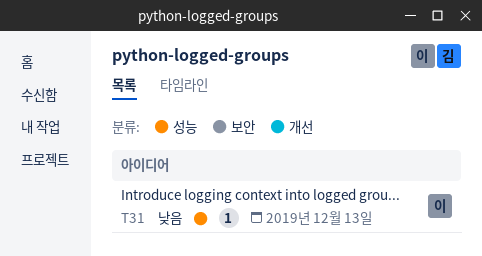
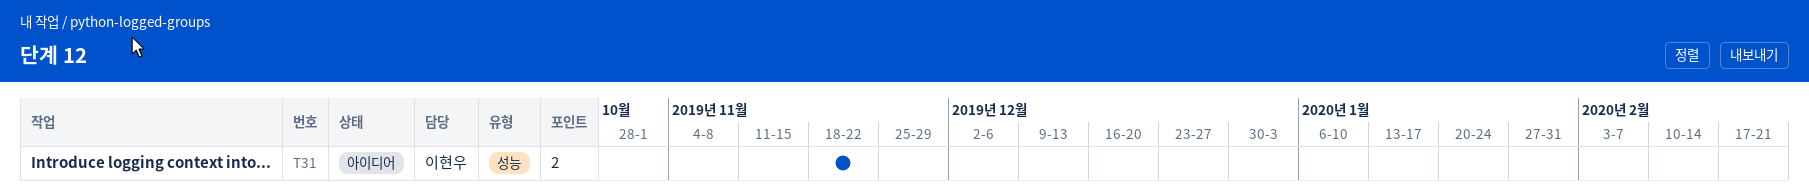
T31, estimate: 1 -> 2
T31, due: Dec 13 -> Nov 22

